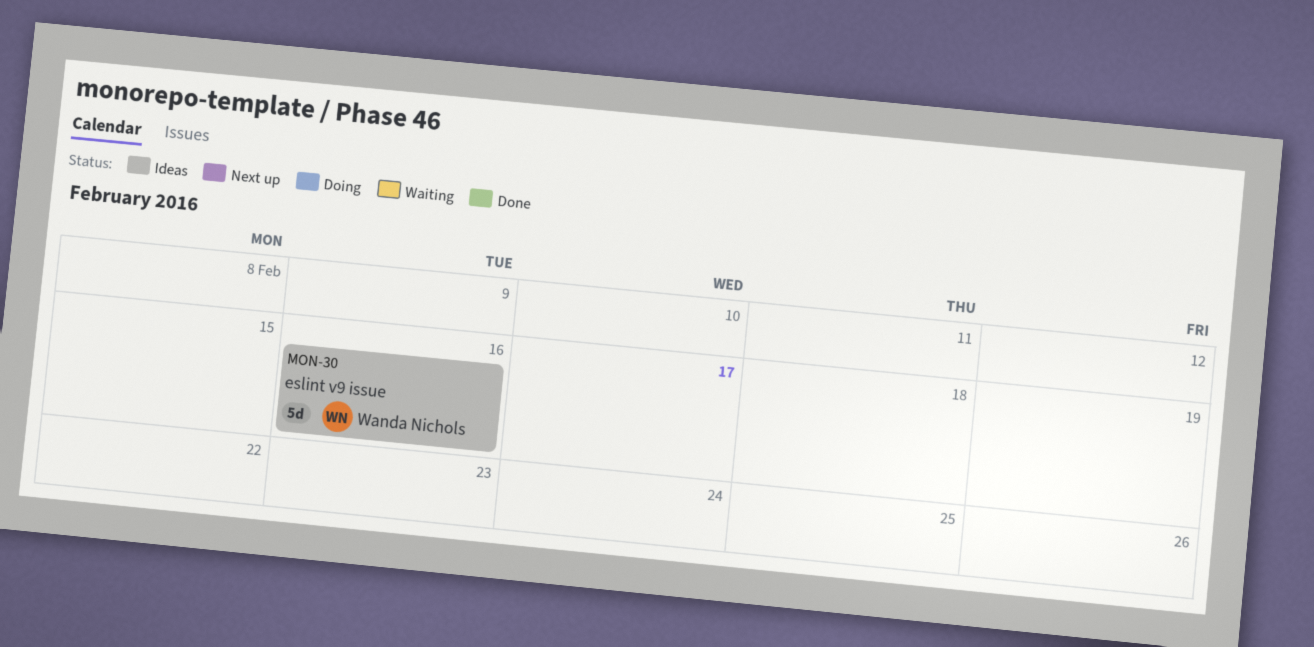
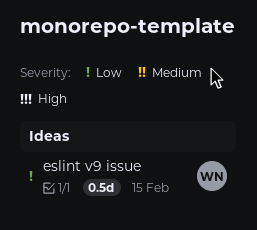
eslint v9 issue, estimate: 5d -> 0.5d
eslint v9 issue, due: Feb 16 -> Feb 15

